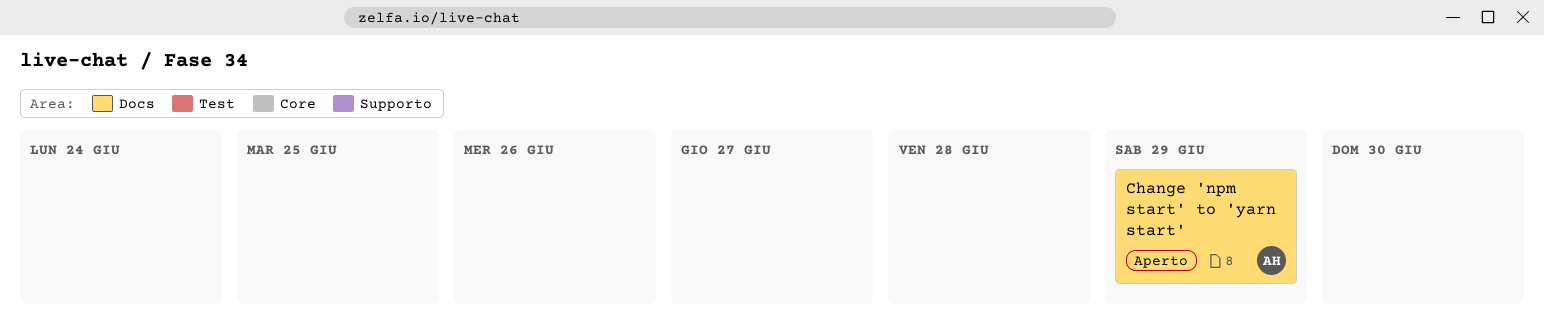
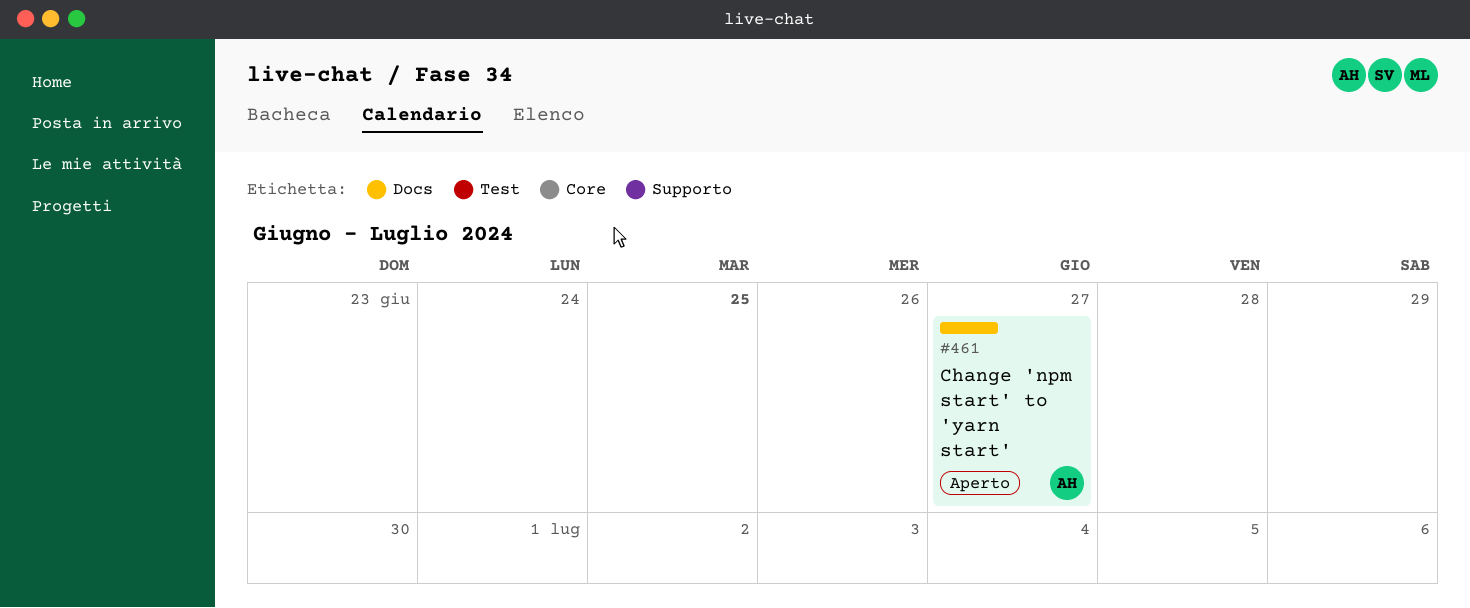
Change 'npm start' to 'yarn start', due: Jun 29 -> Jun 27

